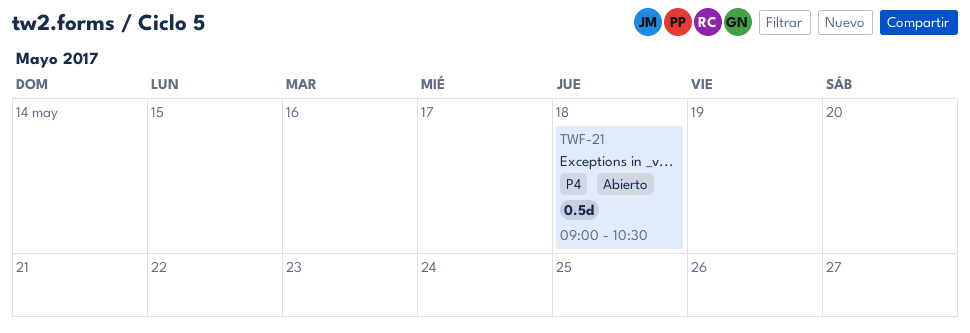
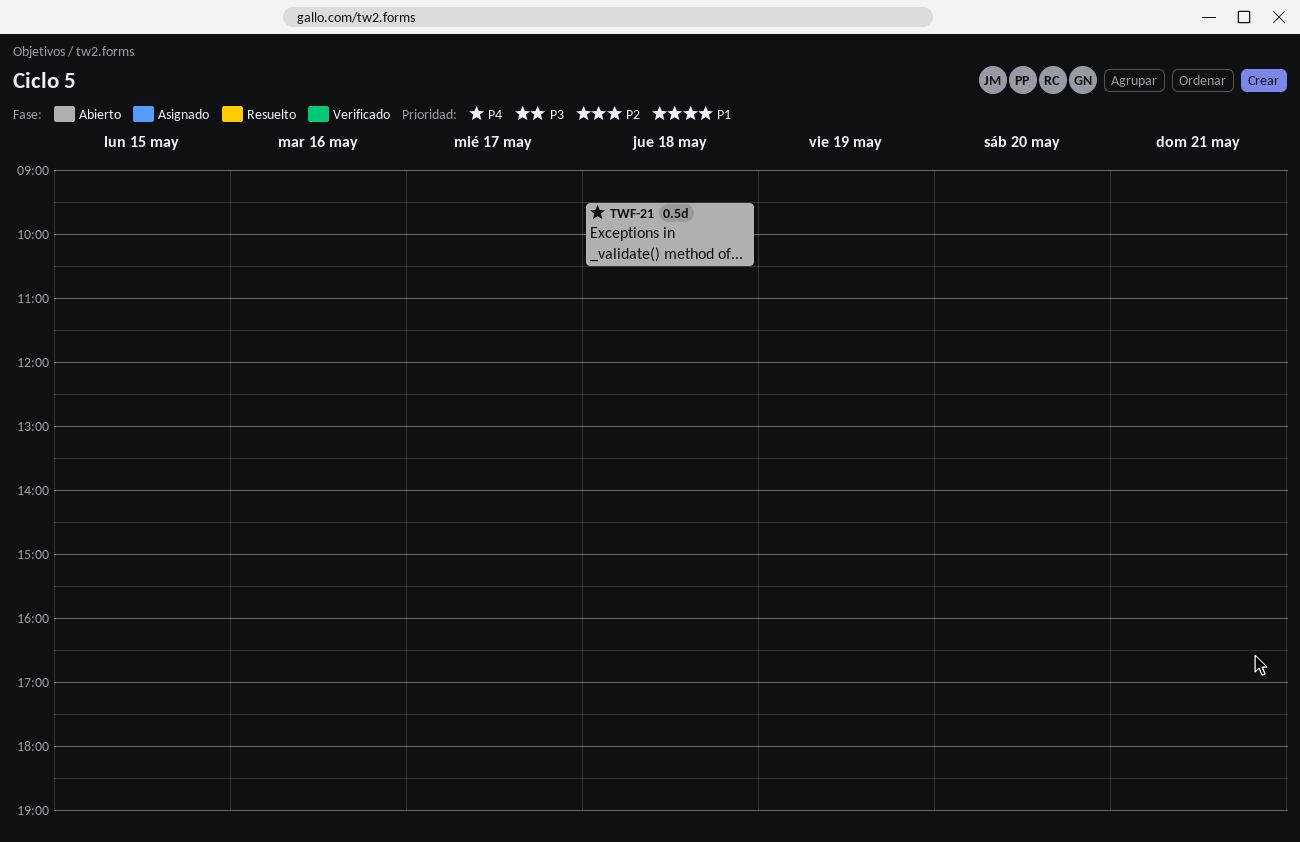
TWF-21, begins: 09:00 -> 09:30

